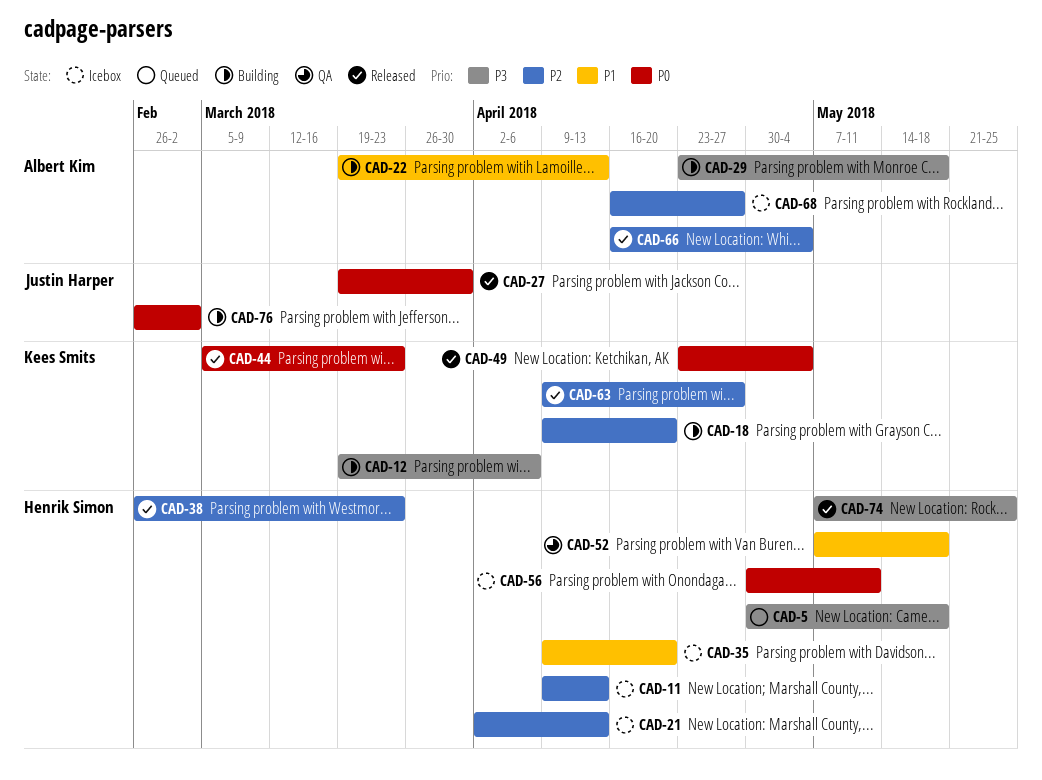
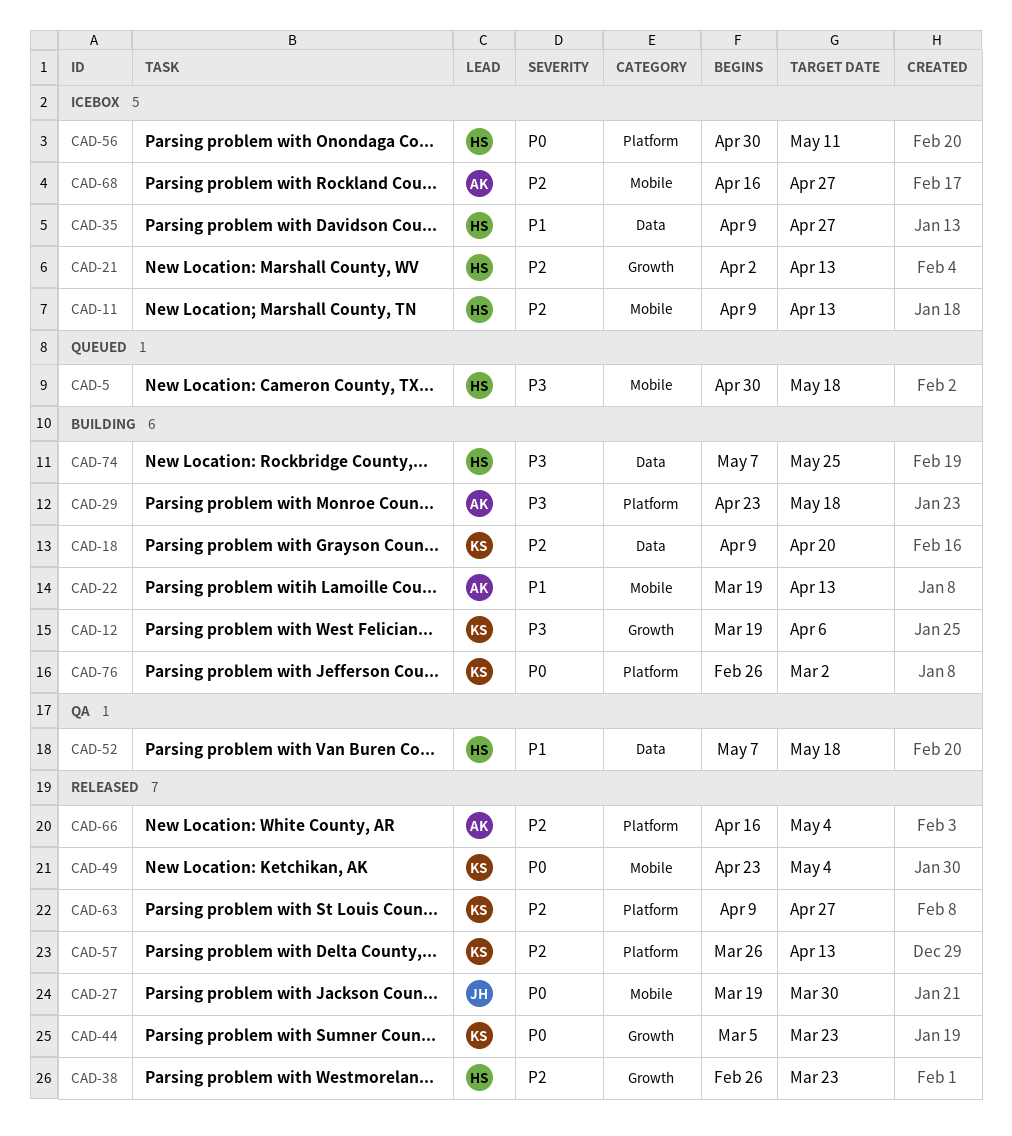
CAD-35, due: Apr 20 -> Apr 27
CAD-57: none -> present
CAD-74, status: Released -> Building
CAD-76, owner: Justin Harper -> Kees Smits

